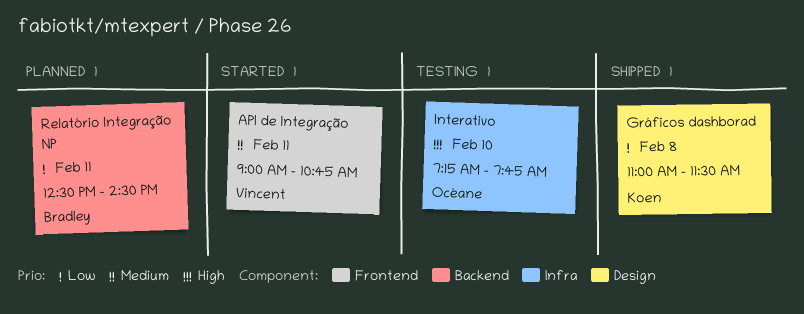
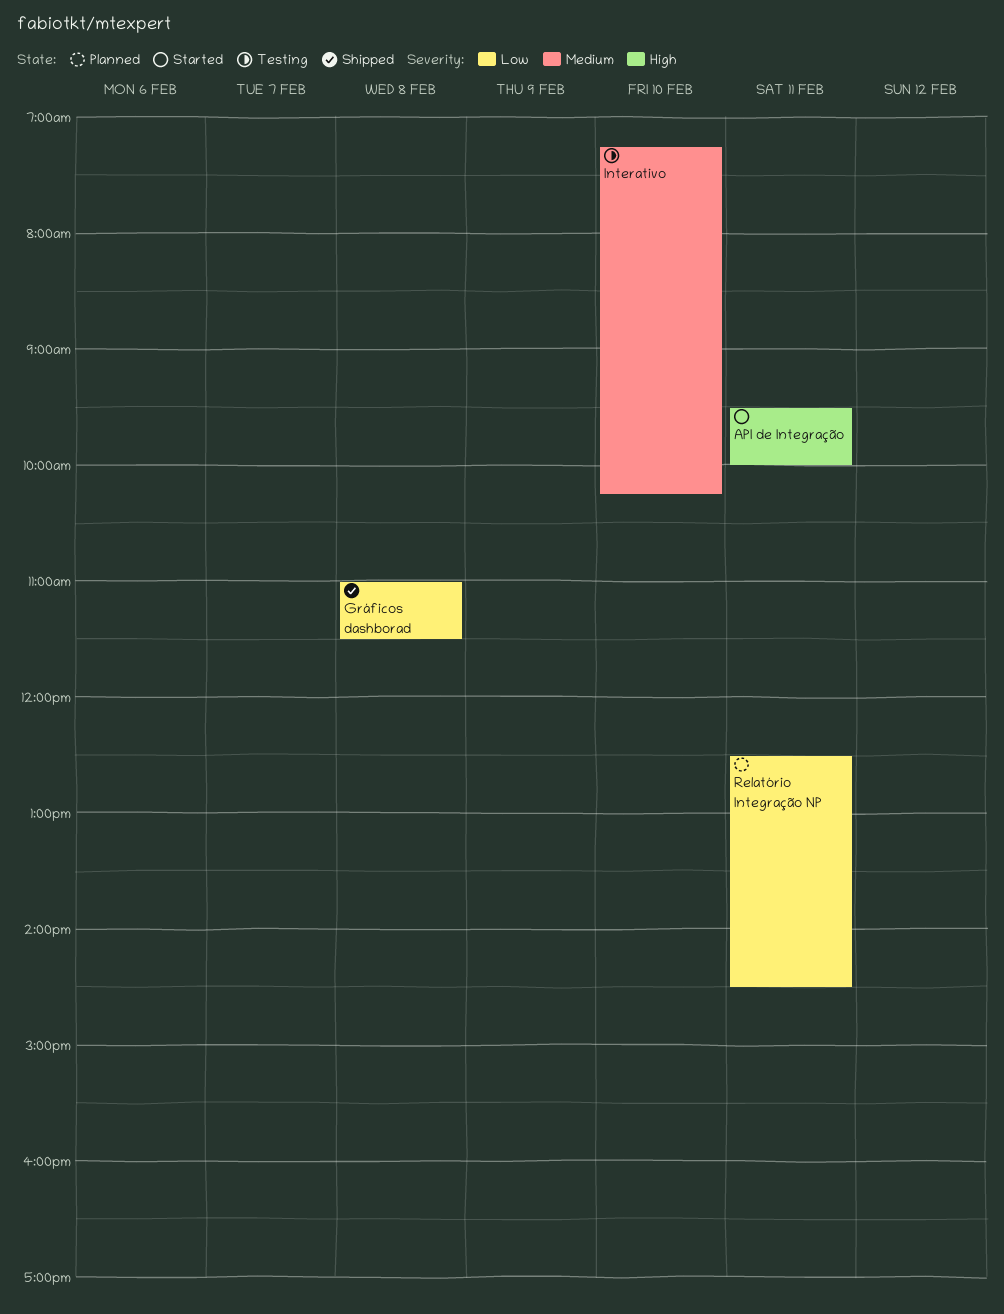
API de Integração, priority: Medium -> High
API de Integração, begins: 09:00 -> 09:30
API de Integração, ends: 10:45 -> 10:00
Interativo, priority: High -> Medium
Interativo, ends: 07:45 -> 10:15

